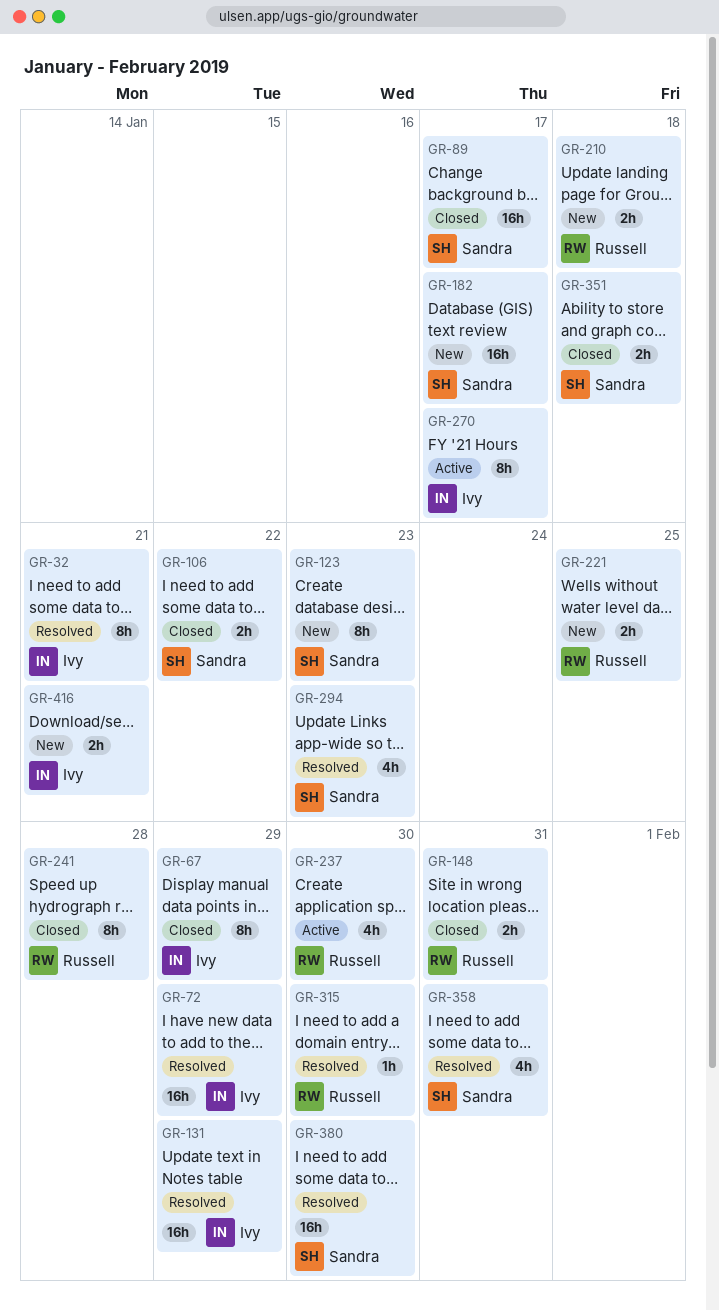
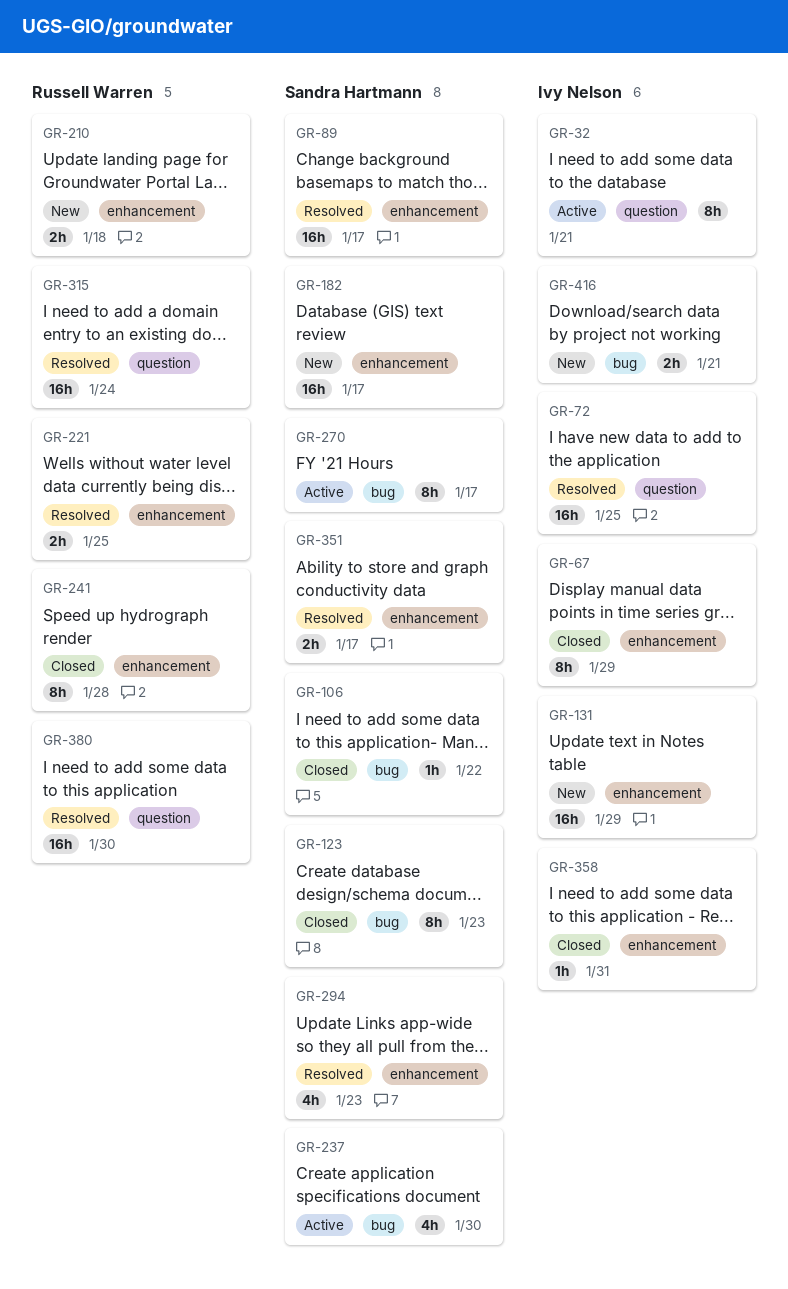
GR-32, status: Resolved -> Active
GR-72, due: Jan 29 -> Jan 25
GR-89, status: Closed -> Resolved
GR-106, estimate: 2h -> 1h
GR-123, status: New -> Closed
GR-131, status: Resolved -> New
GR-148: present -> none
GR-221, status: New -> Resolved
GR-237, owner: Russell Warren -> Sandra Hartmann
GR-270, owner: Ivy Nelson -> Sandra Hartmann
GR-315, estimate: 1h -> 16h
GR-315, due: Jan 30 -> Jan 24
GR-351, status: Closed -> Resolved
GR-351, due: Jan 18 -> Jan 17
GR-358, status: Resolved -> Closed
GR-358, owner: Sandra Hartmann -> Ivy Nelson
GR-358, estimate: 4h -> 1h
GR-380, owner: Sandra Hartmann -> Russell Warren

